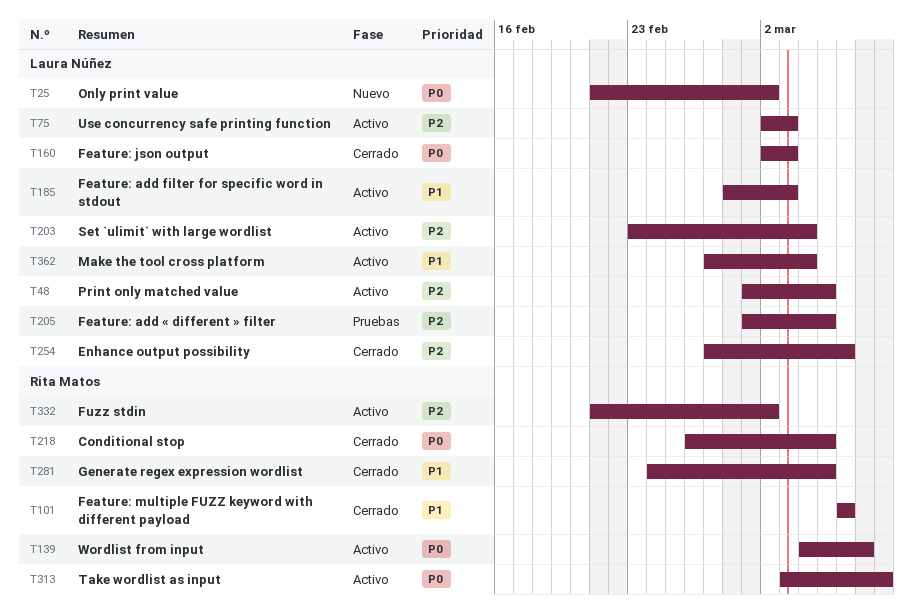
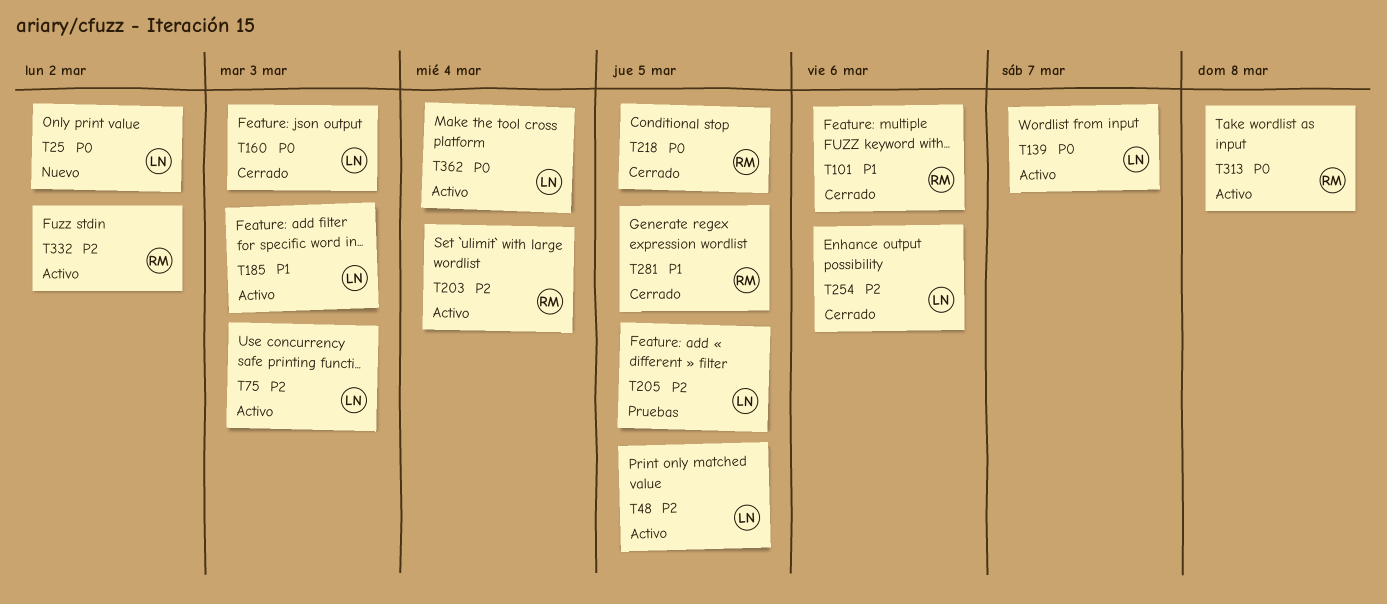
T139, owner: Rita Matos -> Laura Núñez
T203, owner: Laura Núñez -> Rita Matos
T362, priority: P1 -> P0

